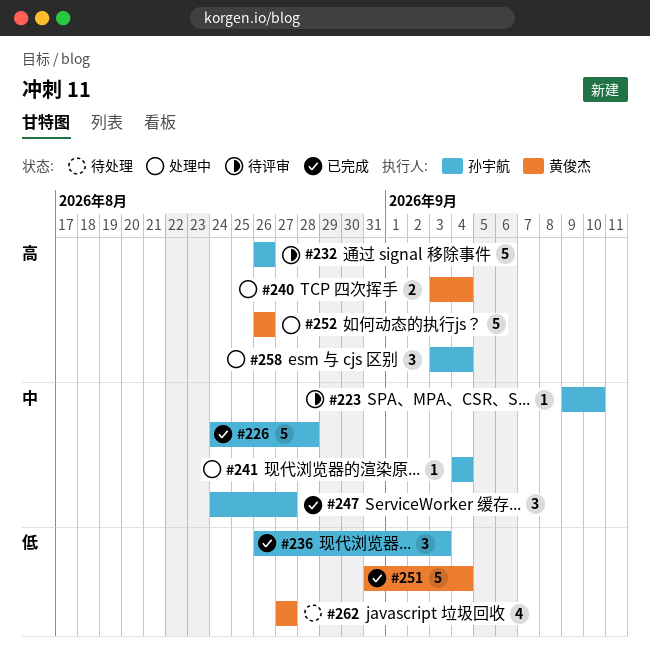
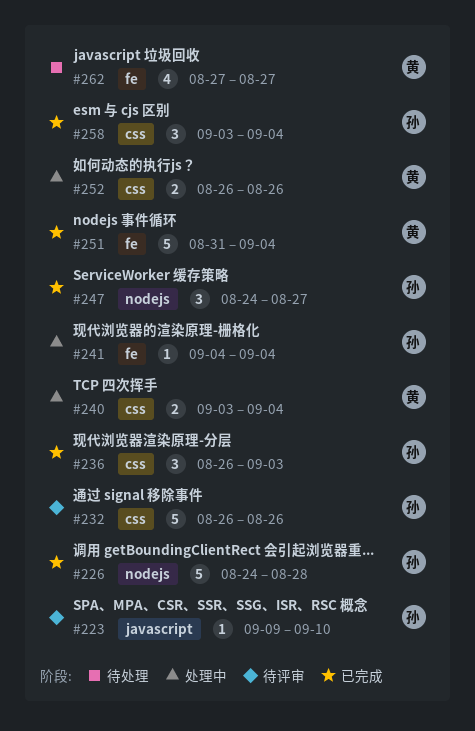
#252, estimate: 5 -> 2
#258, status: 处理中 -> 已完成

